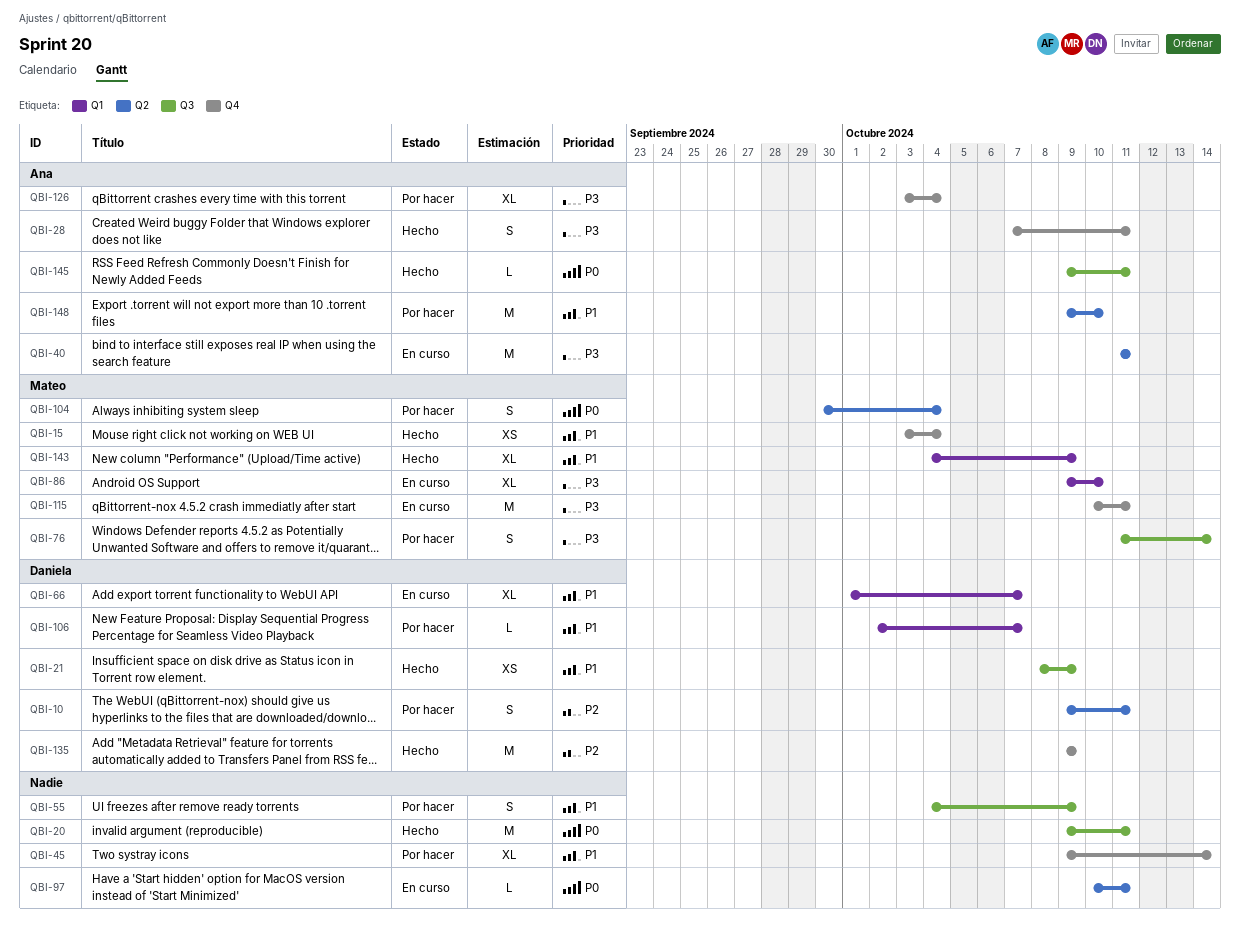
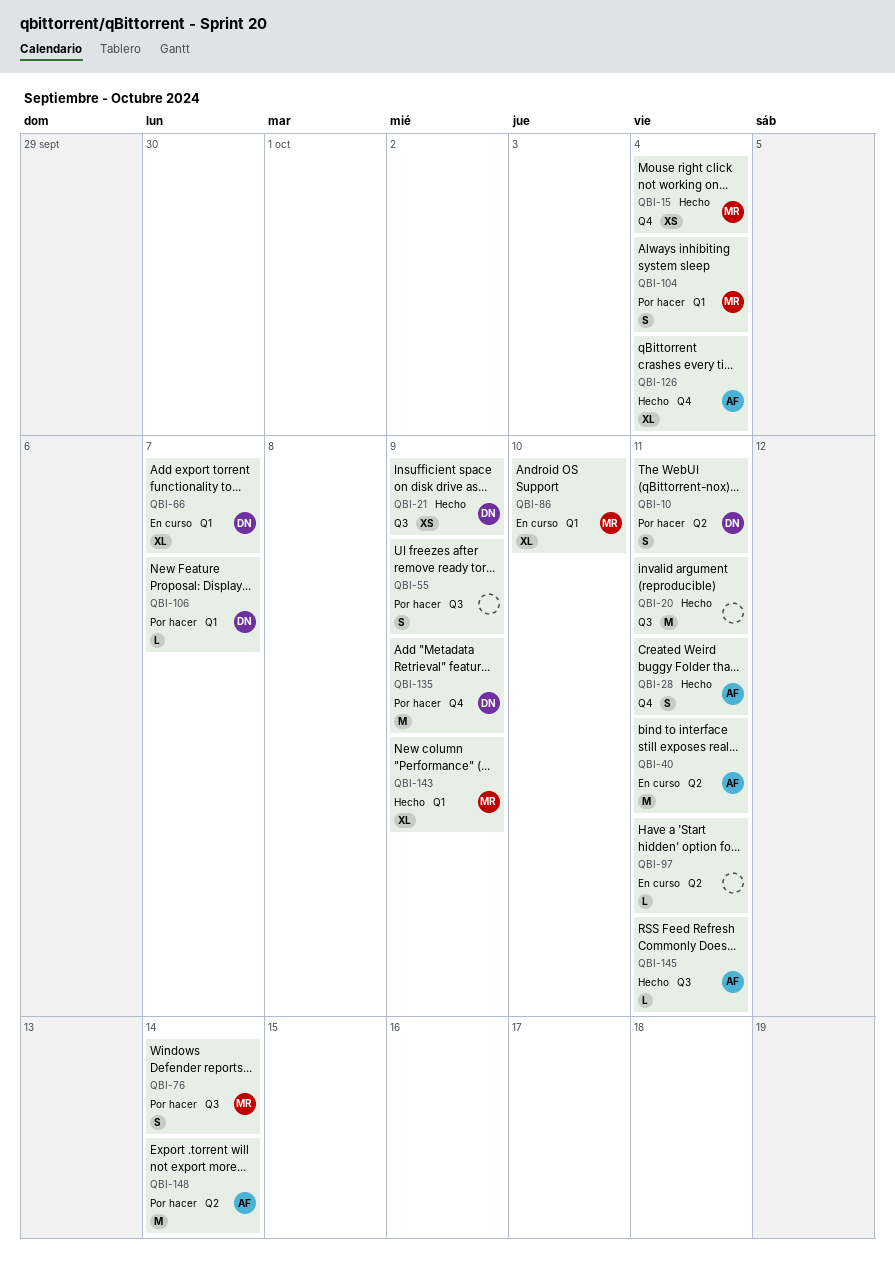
QBI-45: present -> none
QBI-104, label: Q2 -> Q1
QBI-115: present -> none
QBI-126, status: Por hacer -> Hecho
QBI-135, status: Hecho -> Por hacer
QBI-148, due: Oct 10 -> Oct 14

